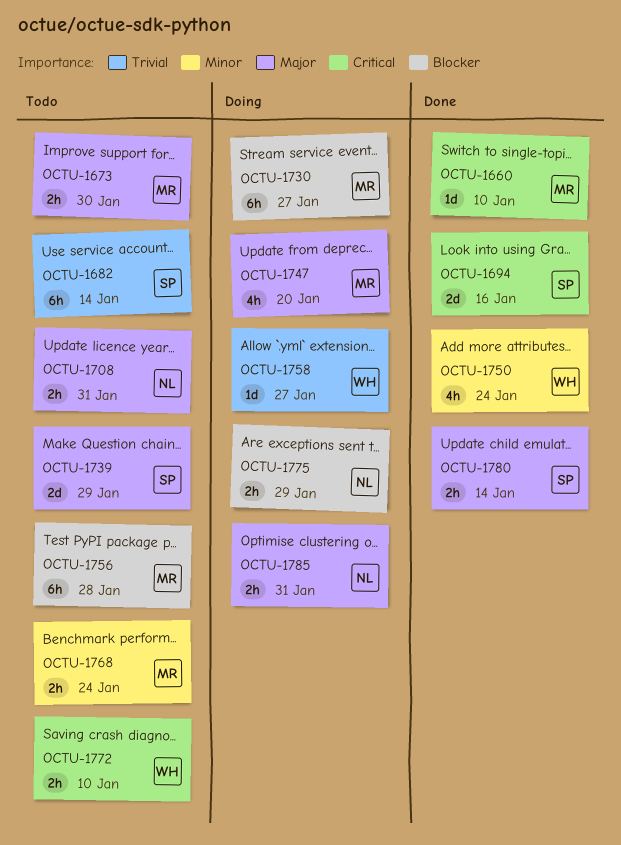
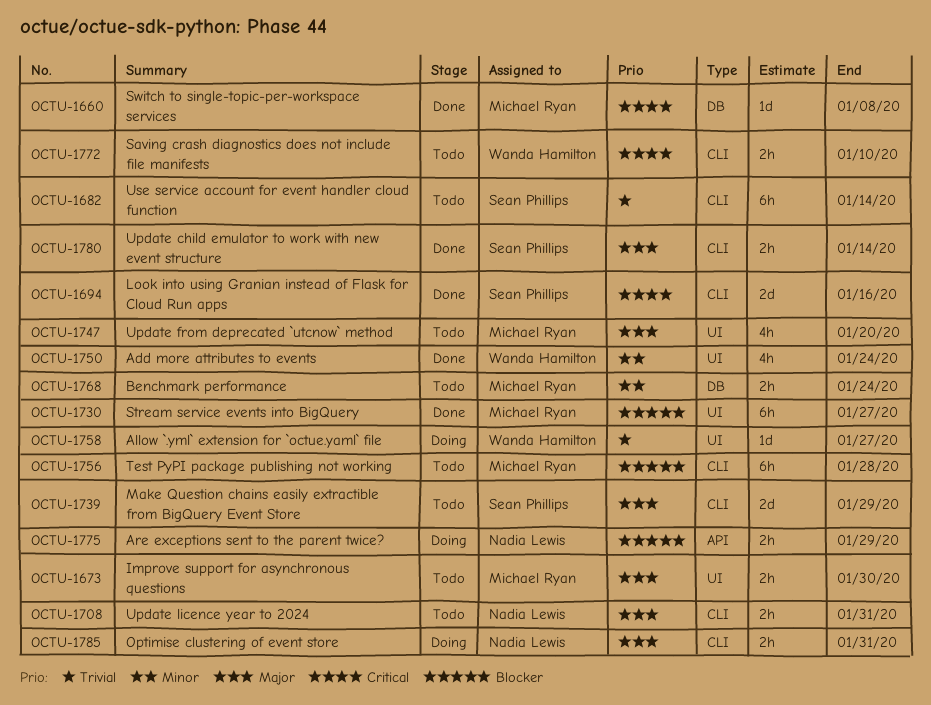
OCTU-1660, due: Jan 10 -> Jan 8
OCTU-1730, status: Doing -> Done
OCTU-1747, status: Doing -> Todo

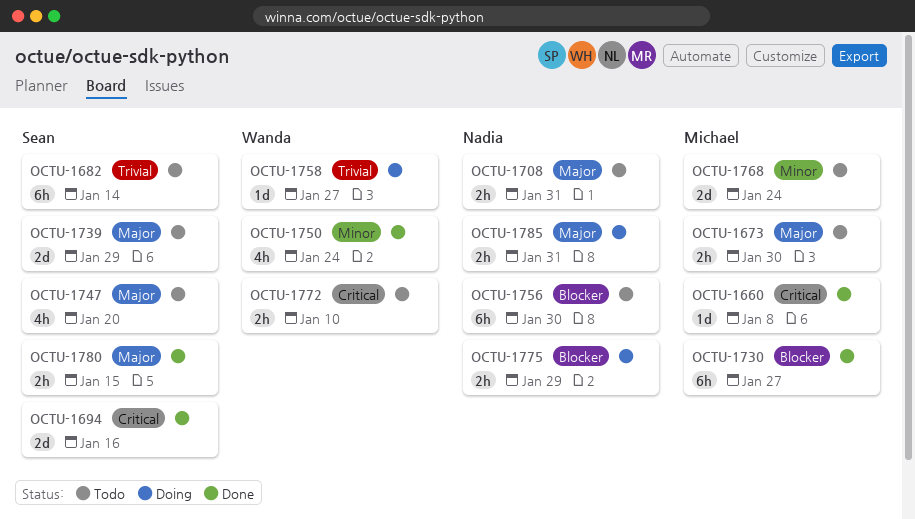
OCTU-1747, owner: Michael Ryan -> Sean Phillips
OCTU-1756, owner: Michael Ryan -> Nadia Lewis
OCTU-1756, due: Jan 28 -> Jan 30
OCTU-1768, estimate: 2h -> 2d
OCTU-1780, due: Jan 14 -> Jan 15

